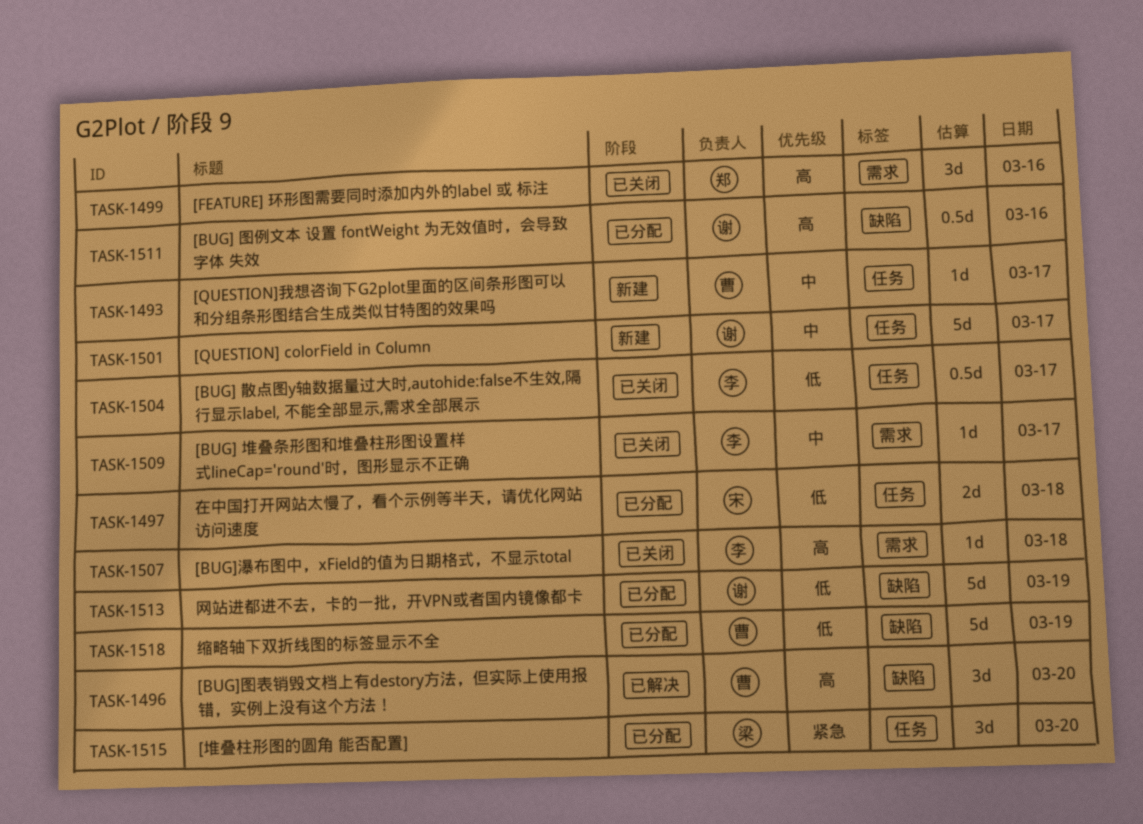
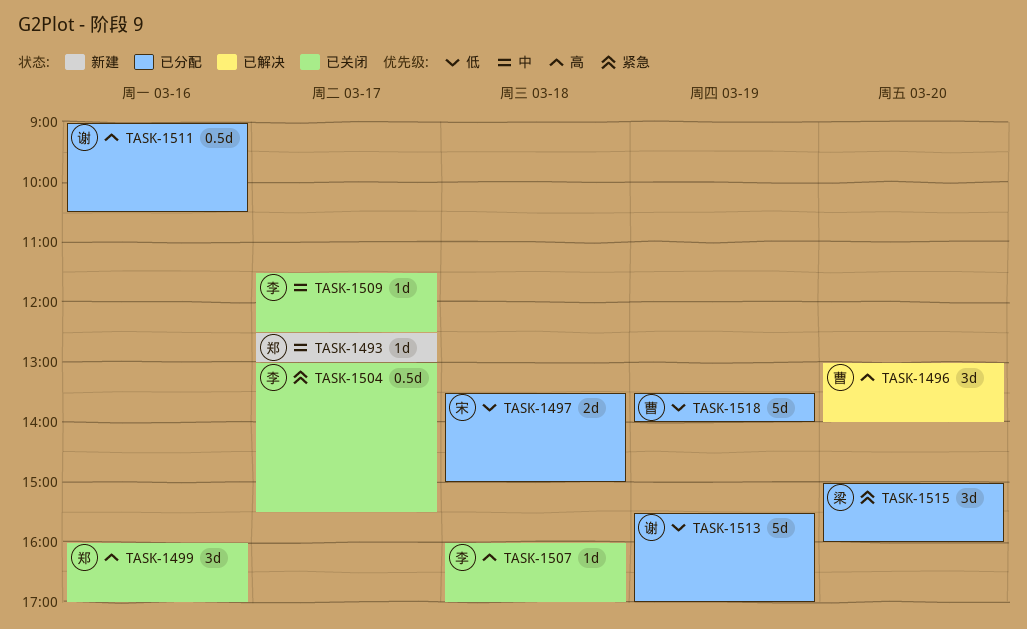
TASK-1493, owner: 曹 -> 郑
TASK-1501: present -> none
TASK-1504, priority: 低 -> 紧急

